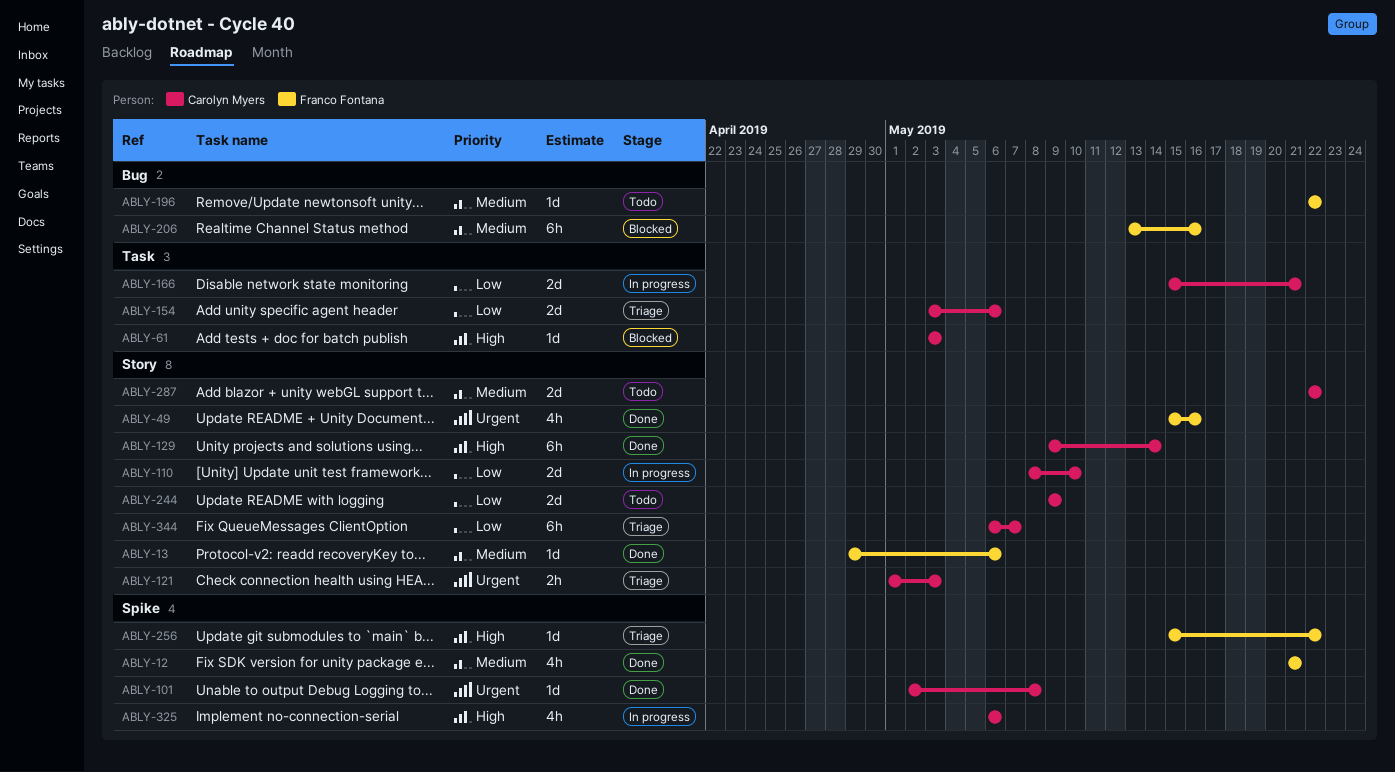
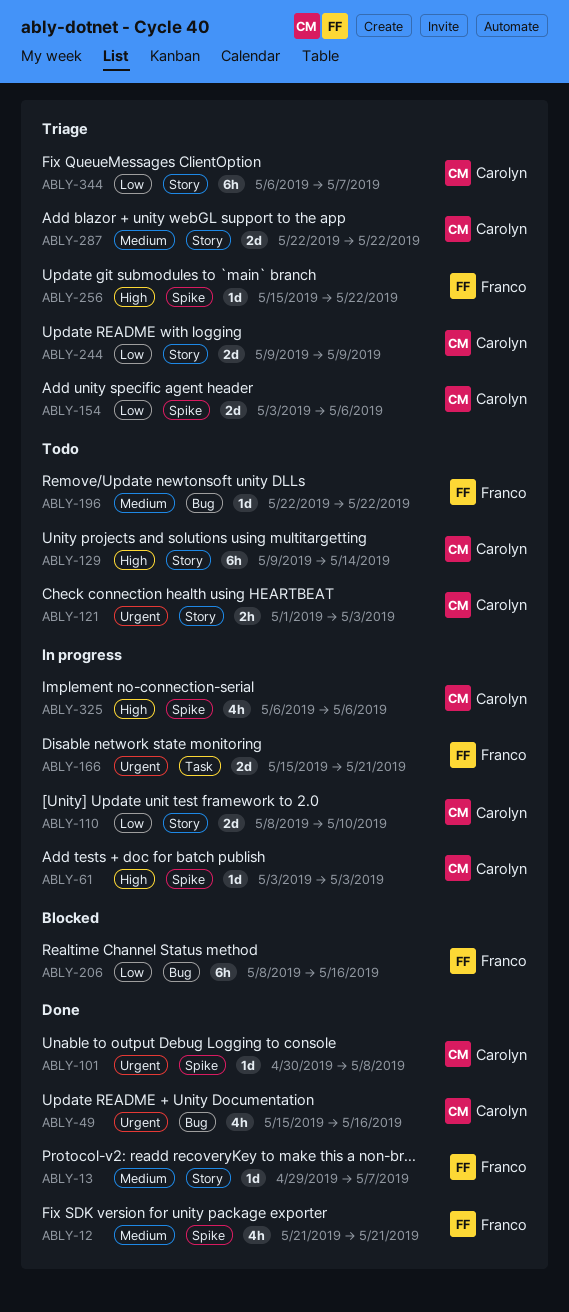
ABLY-13, due: May 6 -> May 7
ABLY-49, owner: Franco Fontana -> Carolyn Myers
ABLY-49, label: Story -> Bug
ABLY-61, status: Blocked -> In progress
ABLY-61, label: Task -> Spike
ABLY-101, start: May 2 -> Apr 30
ABLY-121, status: Triage -> Todo
ABLY-129, status: Done -> Todo
ABLY-154, label: Task -> Spike
ABLY-166, owner: Carolyn Myers -> Franco Fontana
ABLY-166, priority: Low -> Urgent
ABLY-206, priority: Medium -> Low
ABLY-206, start: May 13 -> May 8
ABLY-244, status: Todo -> Triage
ABLY-287, status: Todo -> Triage

